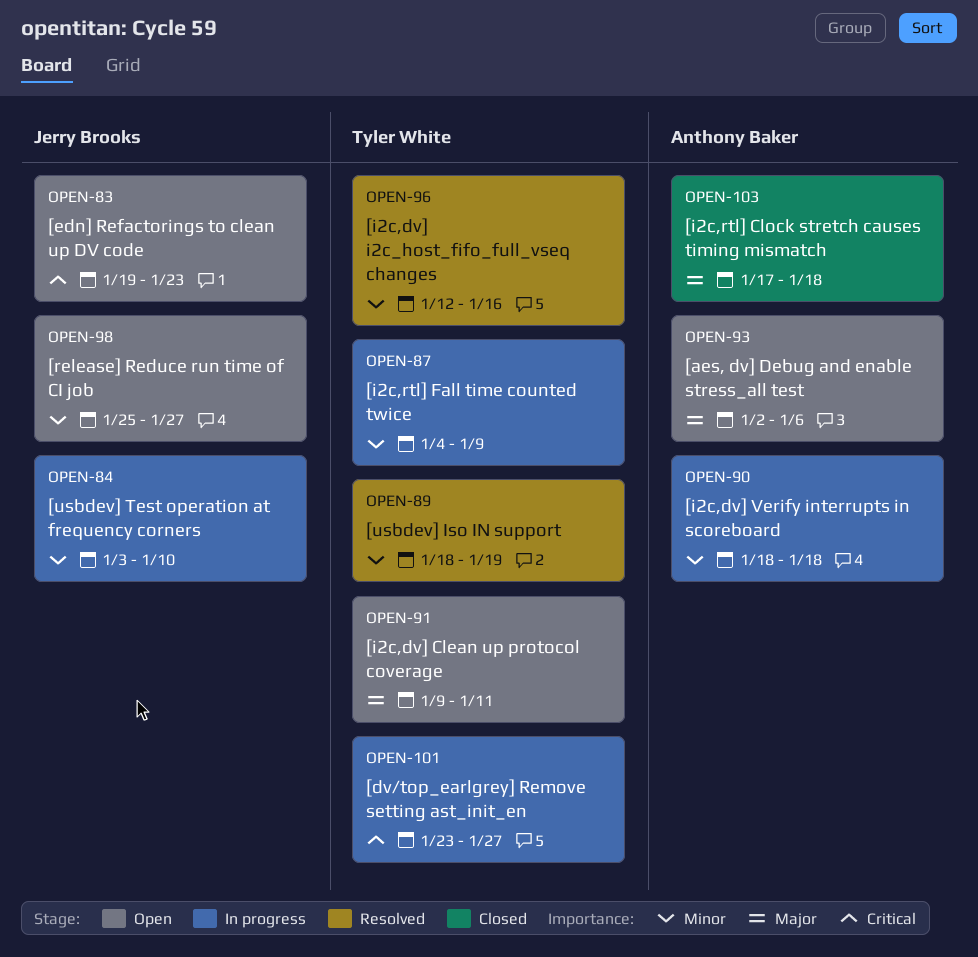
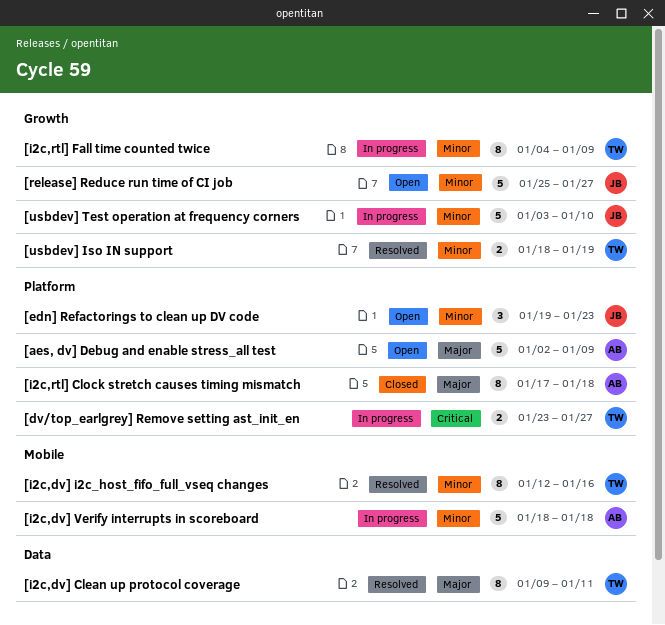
[aes, dv] Debug and enable stress_all test, due: Jan 6 -> Jan 9
[edn] Refactorings to clean up DV code, priority: Critical -> Minor
[i2c,dv] Clean up protocol coverage, status: Open -> Resolved

